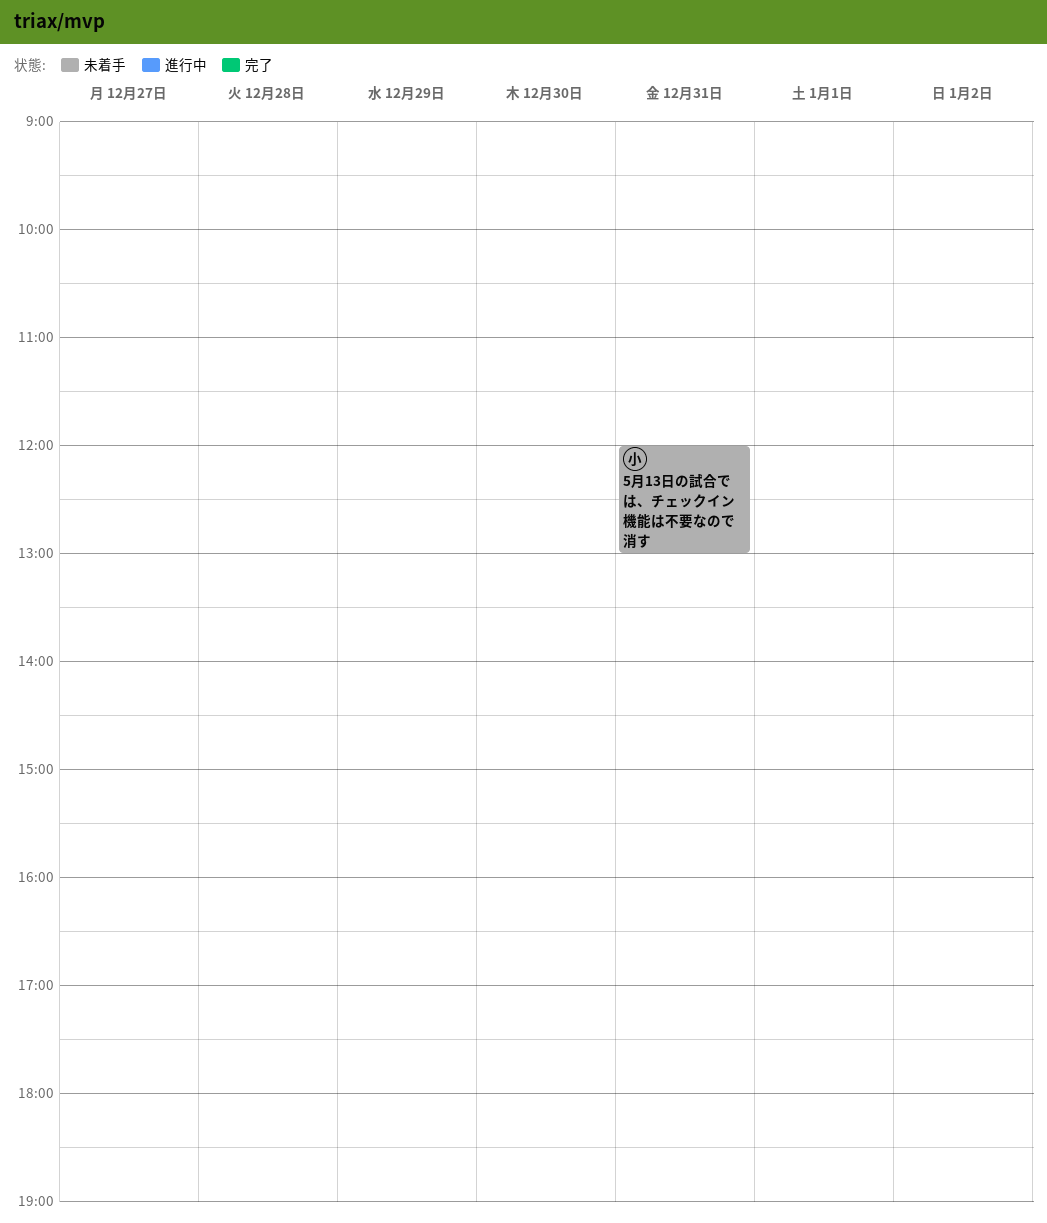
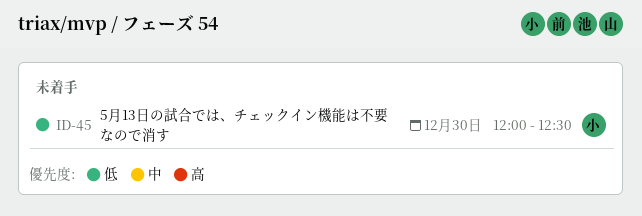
5月13日の試合では、チェックイン機能は不要なので消す, day: Dec 31 -> Dec 30
5月13日の試合では、チェックイン機能は不要なので消す, ends: 13:00 -> 12:30

